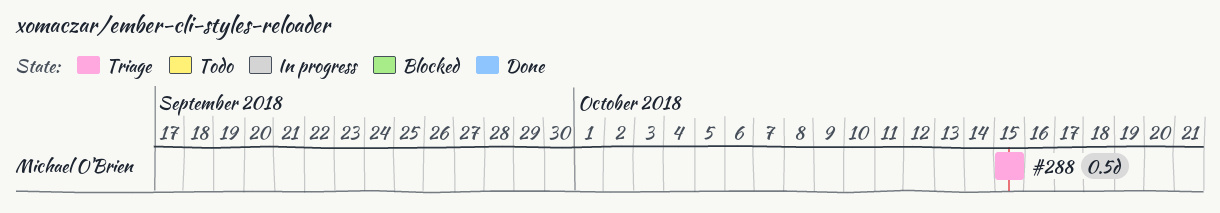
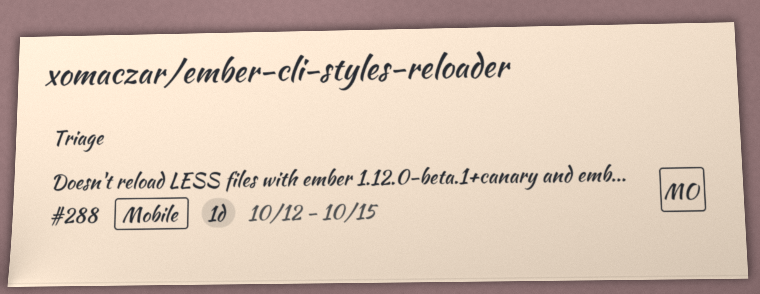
#288, estimate: 0.5d -> 1d
#288, start: Oct 15 -> Oct 12

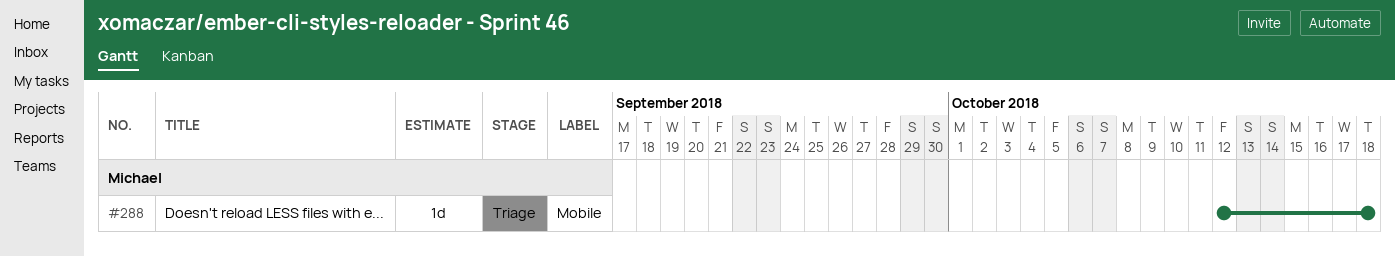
#288, due: Oct 15 -> Oct 18

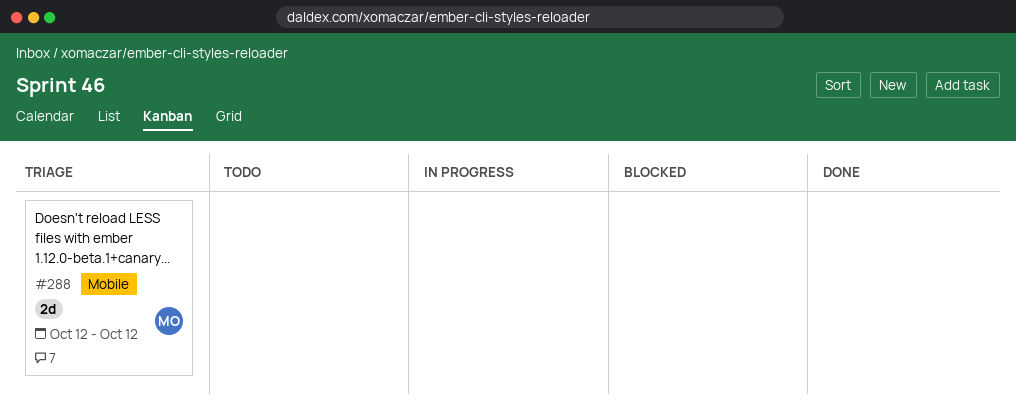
#288, estimate: 1d -> 2d
#288, due: Oct 18 -> Oct 12

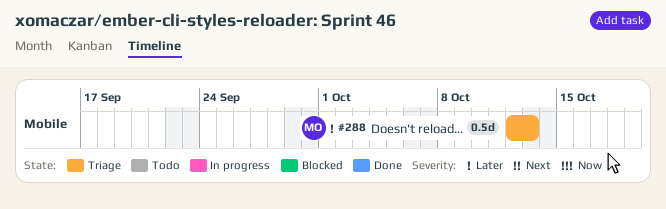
#288, estimate: 2d -> 0.5d
#288, due: Oct 12 -> Oct 13

